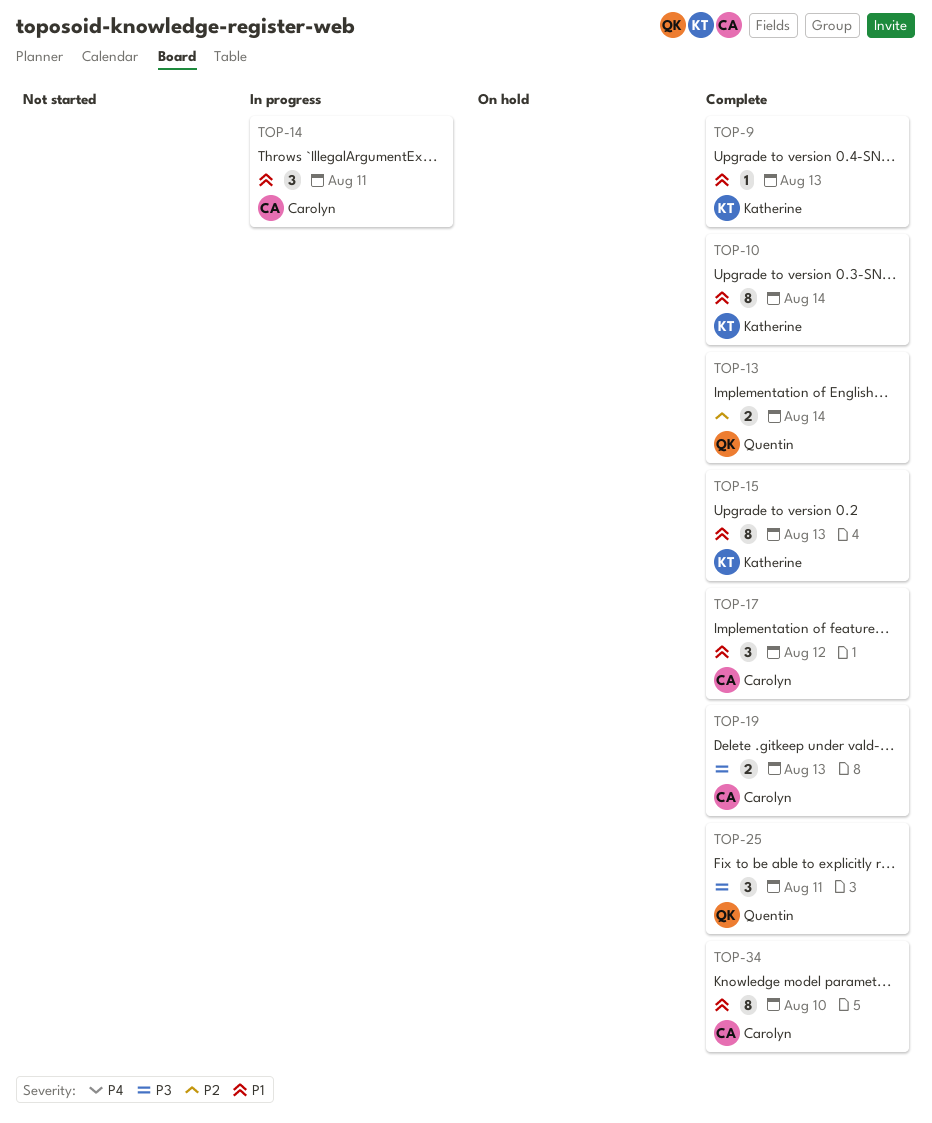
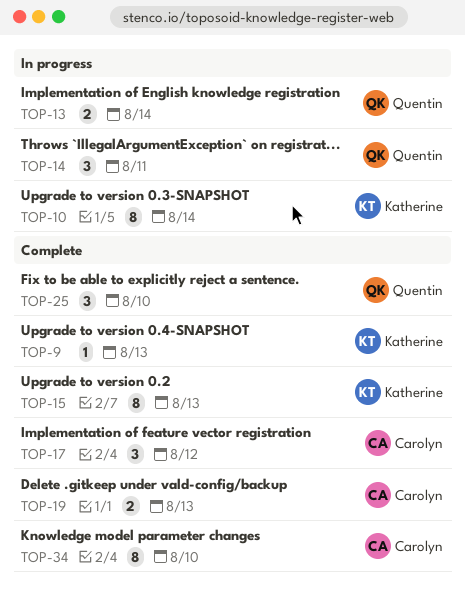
TOP-10, status: Complete -> In progress
TOP-13, status: Complete -> In progress
TOP-14, owner: Carolyn -> Quentin
TOP-25, due: Aug 11 -> Aug 10

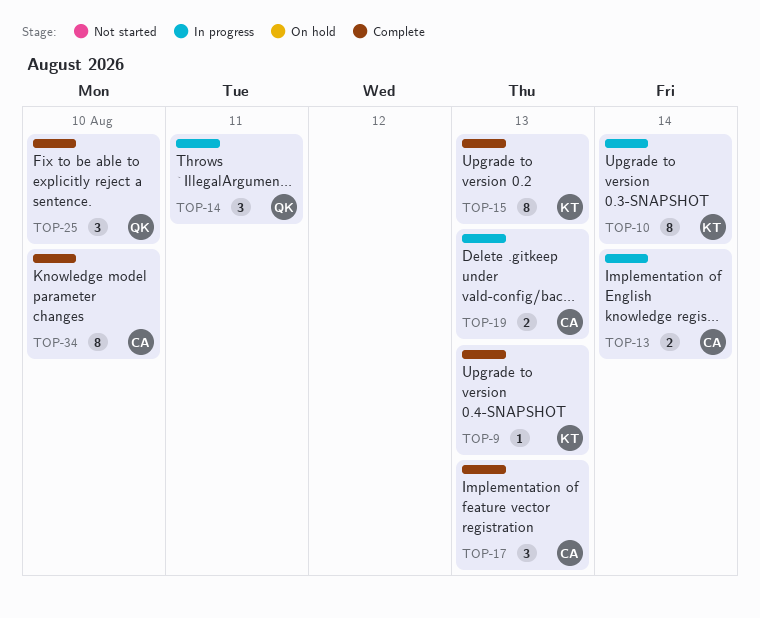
TOP-13, owner: Quentin -> Carolyn
TOP-17, due: Aug 12 -> Aug 13
TOP-19, status: Complete -> In progress

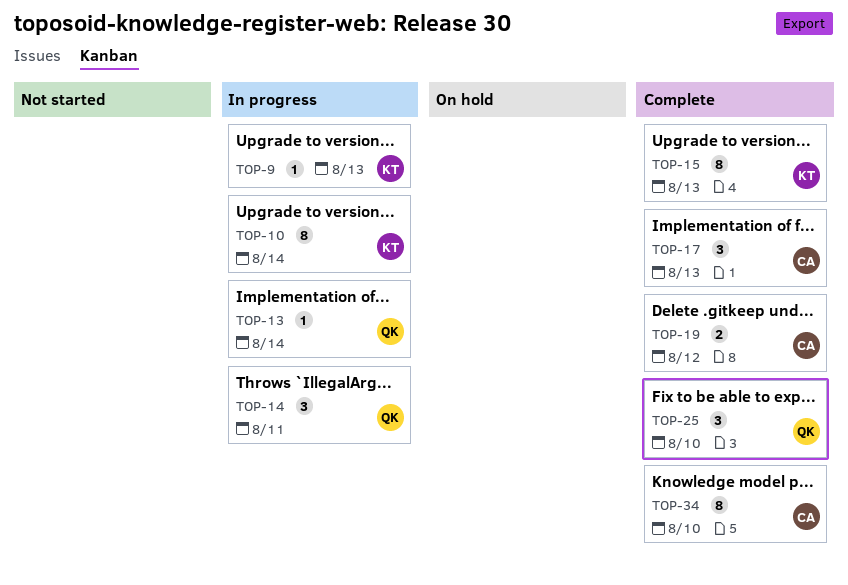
TOP-9, status: Complete -> In progress
TOP-13, owner: CA -> QK
TOP-13, estimate: 2 -> 1
TOP-19, status: In progress -> Complete
TOP-19, due: Aug 13 -> Aug 12

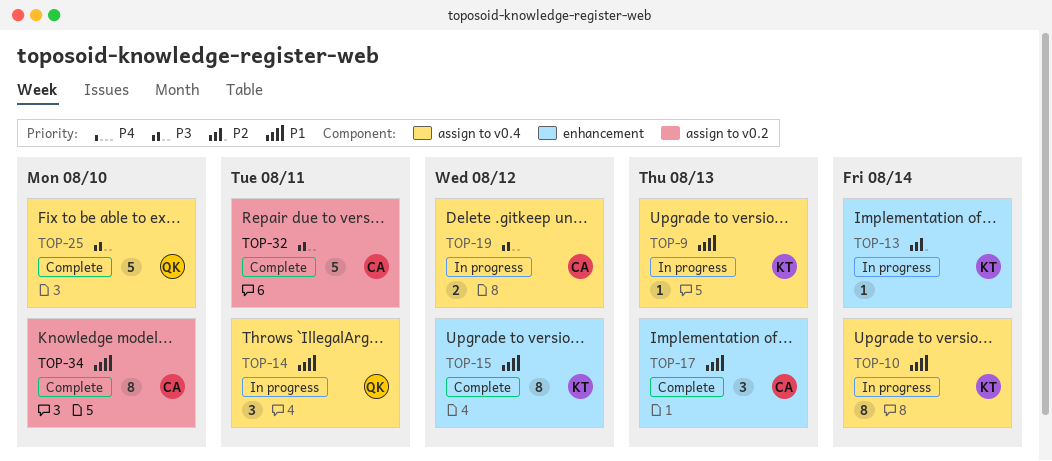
TOP-13, owner: QK -> KT
TOP-15, due: Aug 13 -> Aug 12
TOP-19, status: Complete -> In progress
TOP-25, estimate: 3 -> 5
TOP-32: none -> present

